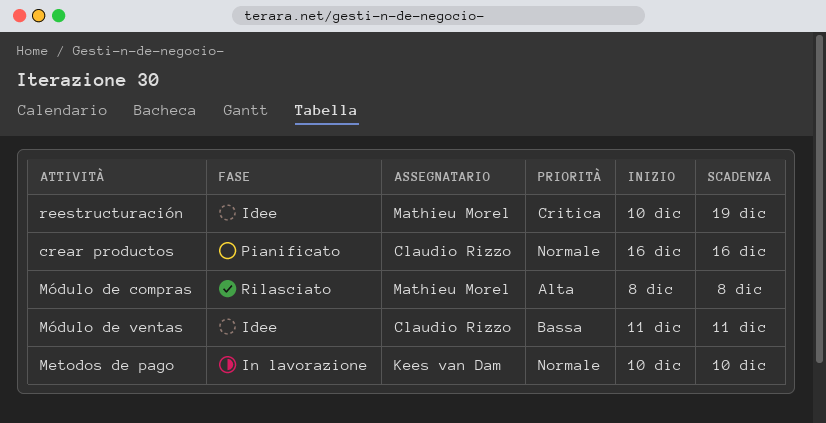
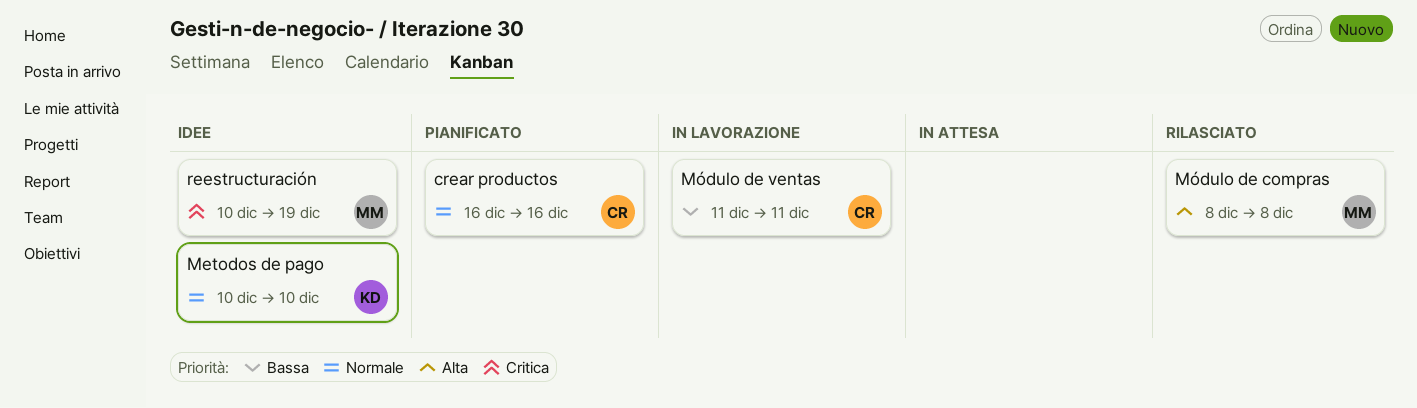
Metodos de pago, status: In lavorazione -> Idee
Módulo de ventas, status: Idee -> In lavorazione

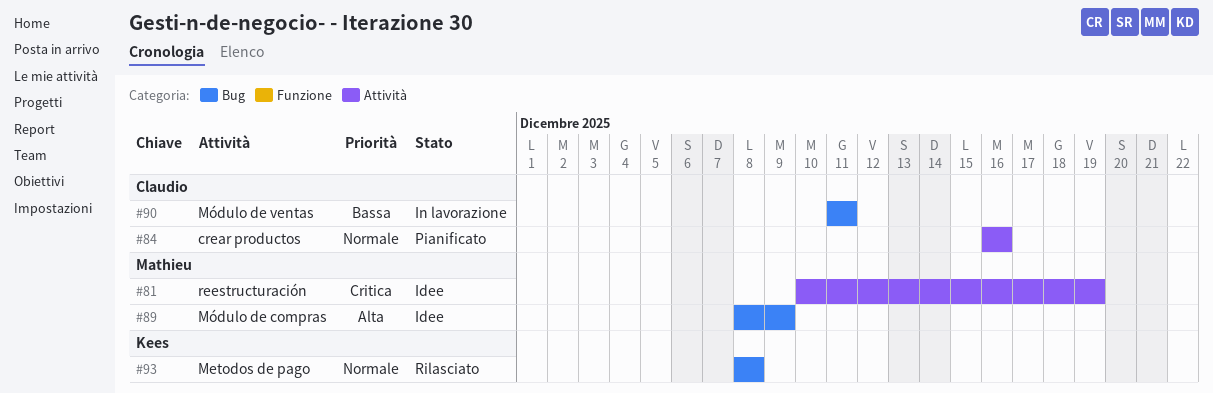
Metodos de pago, status: Idee -> Rilasciato
Metodos de pago, start: Dec 10 -> Dec 8
Metodos de pago, due: Dec 10 -> Dec 8
Módulo de compras, status: Rilasciato -> Idee
Módulo de compras, due: Dec 8 -> Dec 9

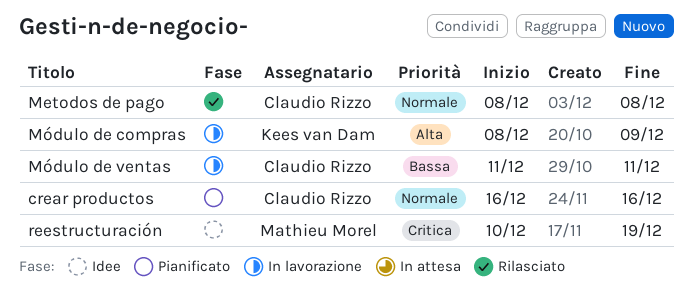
Metodos de pago, owner: Kees van Dam -> Claudio Rizzo
Módulo de compras, status: Idee -> In lavorazione
Módulo de compras, owner: Mathieu Morel -> Kees van Dam

